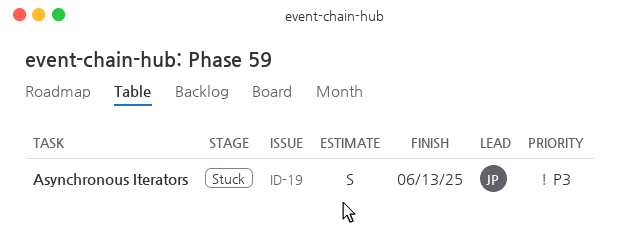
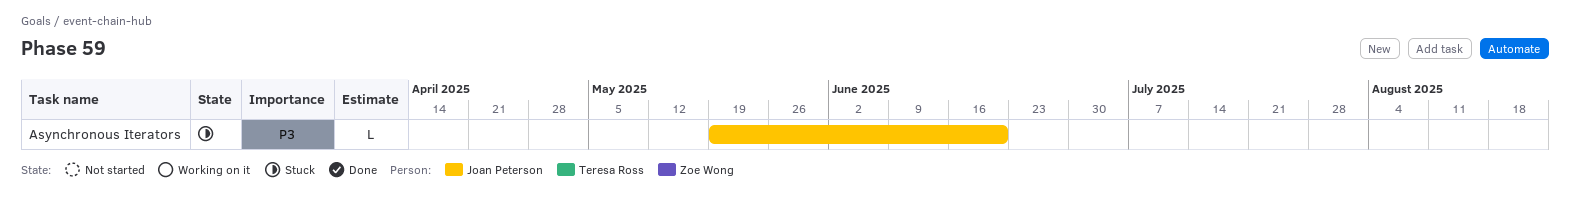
Asynchronous Iterators, estimate: S -> L
Asynchronous Iterators, due: Jun 13 -> Jun 20

